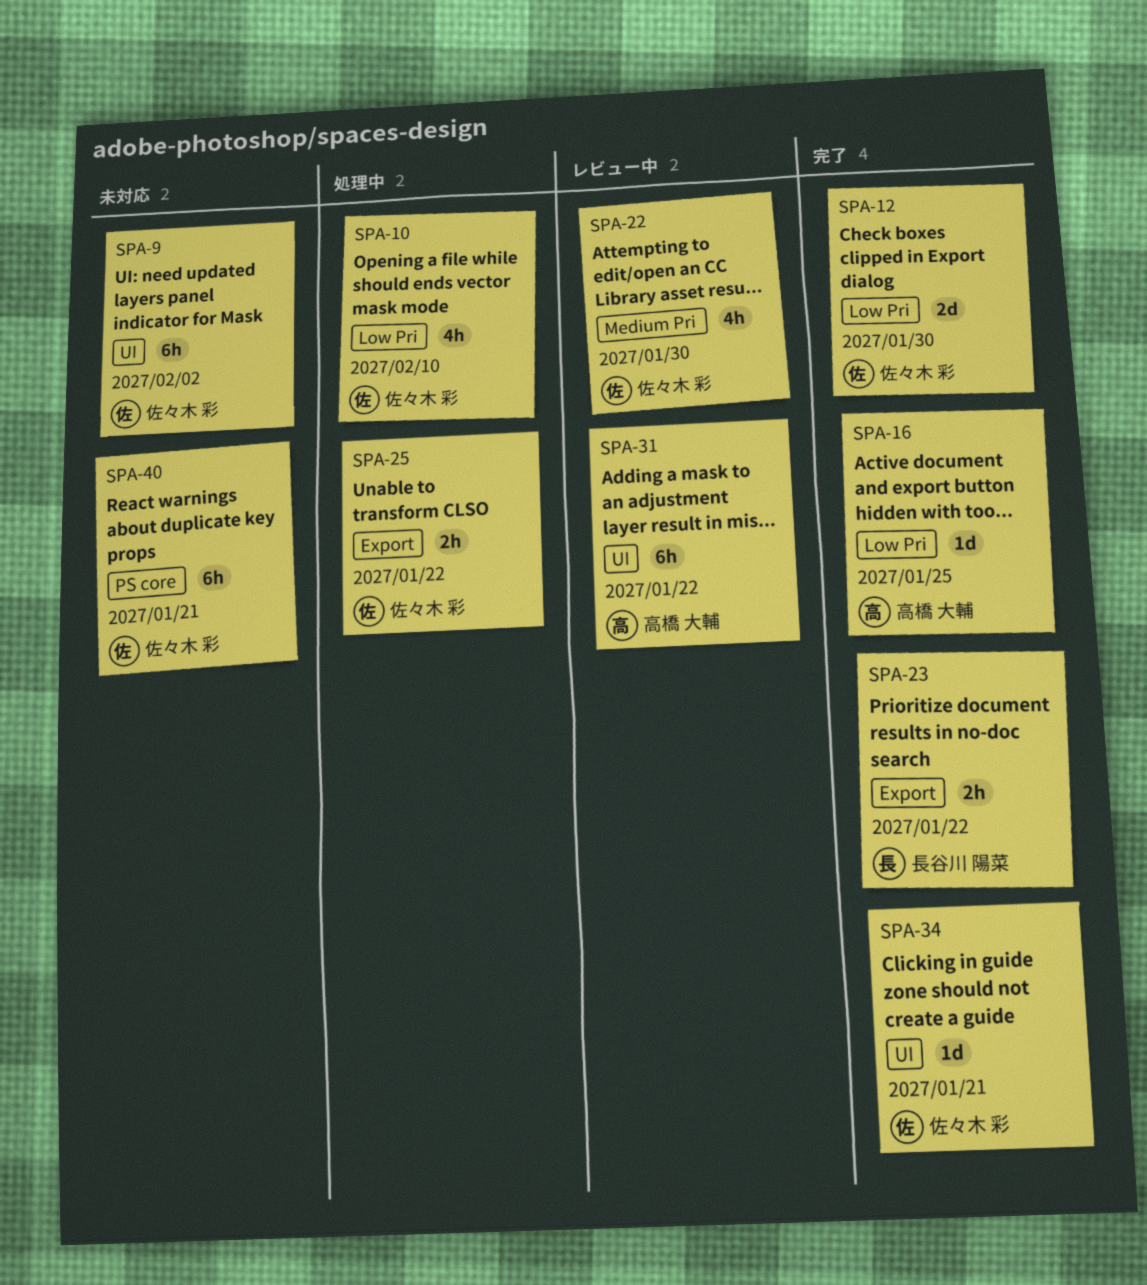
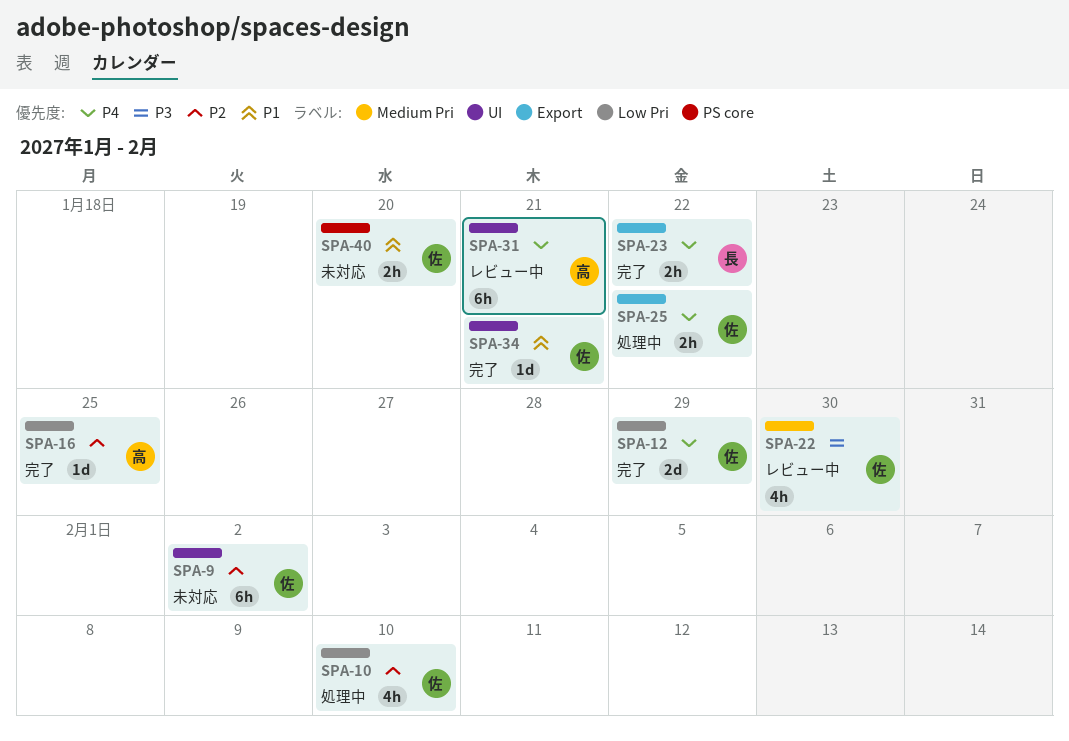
SPA-12, due: Jan 30 -> Jan 29
SPA-31, due: Jan 22 -> Jan 21
SPA-40, estimate: 6h -> 2h
SPA-40, due: Jan 21 -> Jan 20

